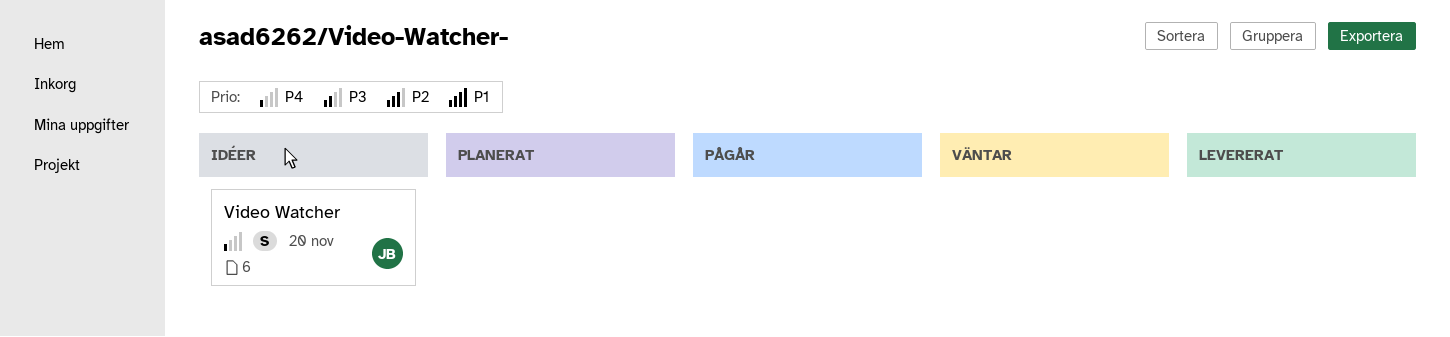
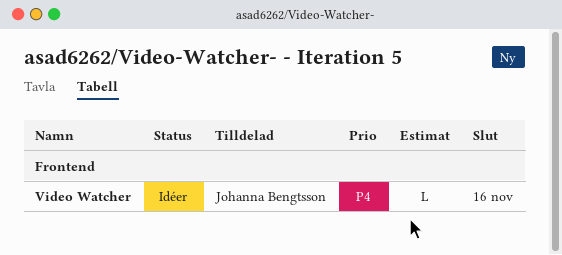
Video Watcher, estimate: S -> L
Video Watcher, due: Nov 20 -> Nov 16

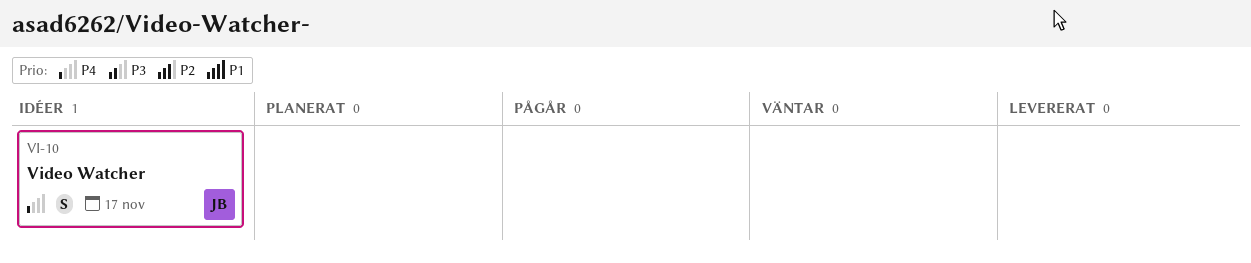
Video Watcher, estimate: L -> S
Video Watcher, due: Nov 16 -> Nov 17

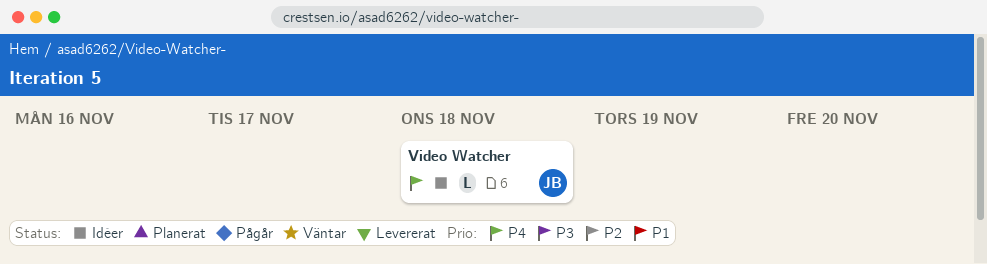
Video Watcher, estimate: S -> L
Video Watcher, due: Nov 17 -> Nov 18

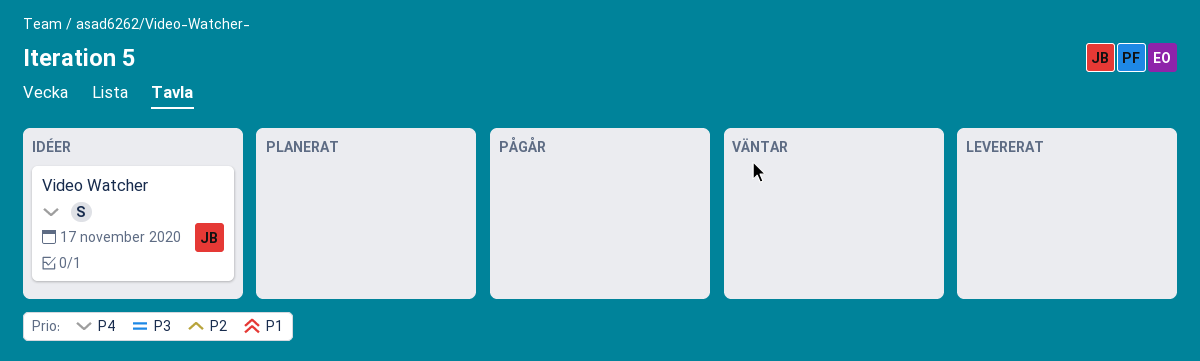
Video Watcher, estimate: L -> S
Video Watcher, due: Nov 18 -> Nov 17

